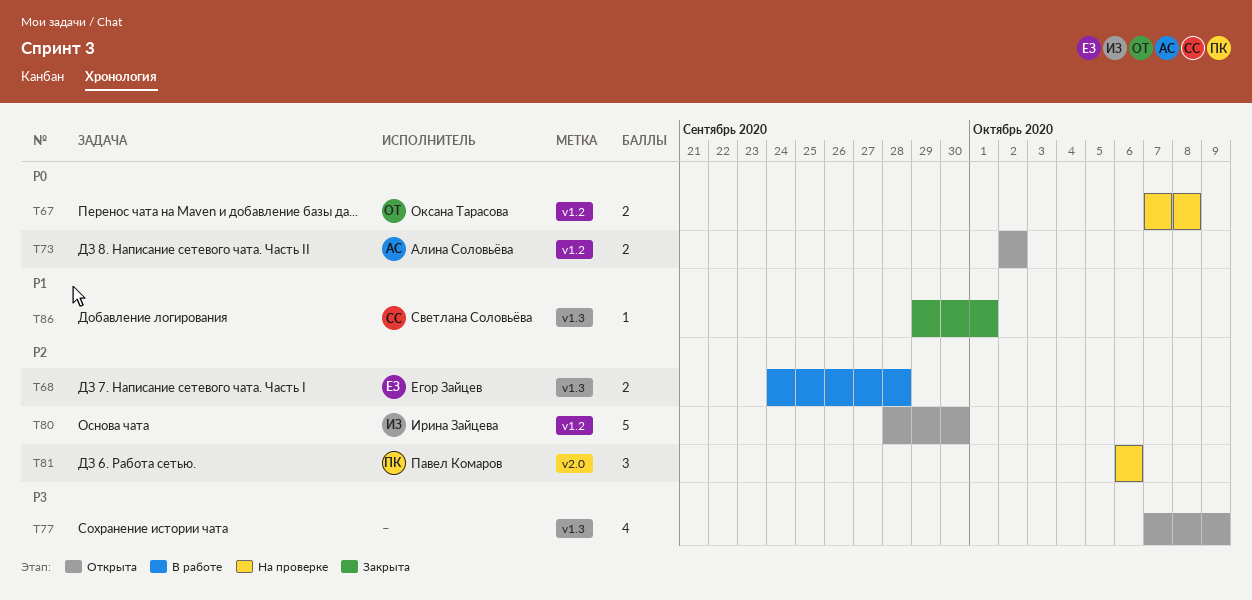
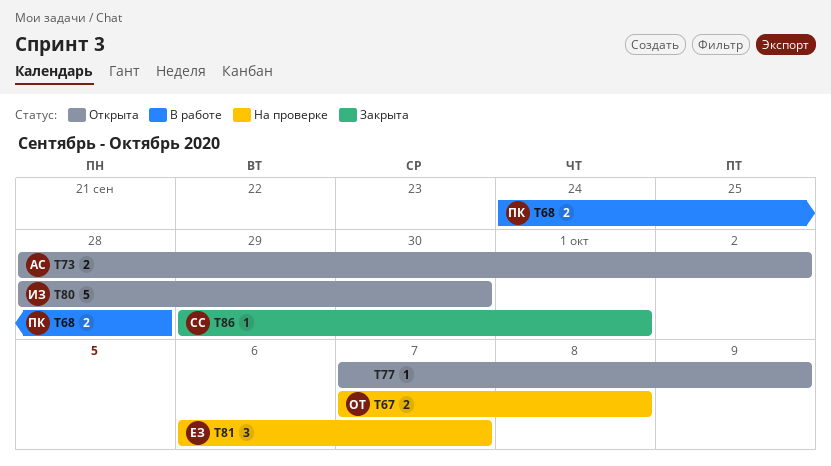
T68, owner: Егор Зайцев -> Павел Комаров
T73, start: Oct 2 -> Sep 28
T77, estimate: 4 -> 1
T81, owner: Павел Комаров -> Егор Зайцев
T81, due: Oct 6 -> Oct 7

